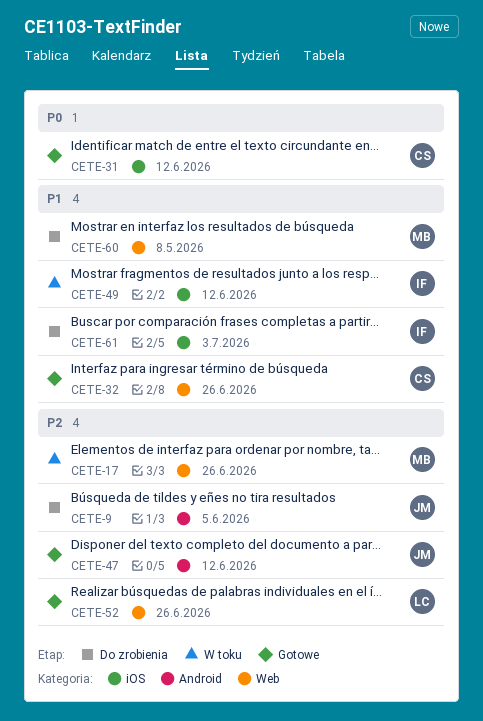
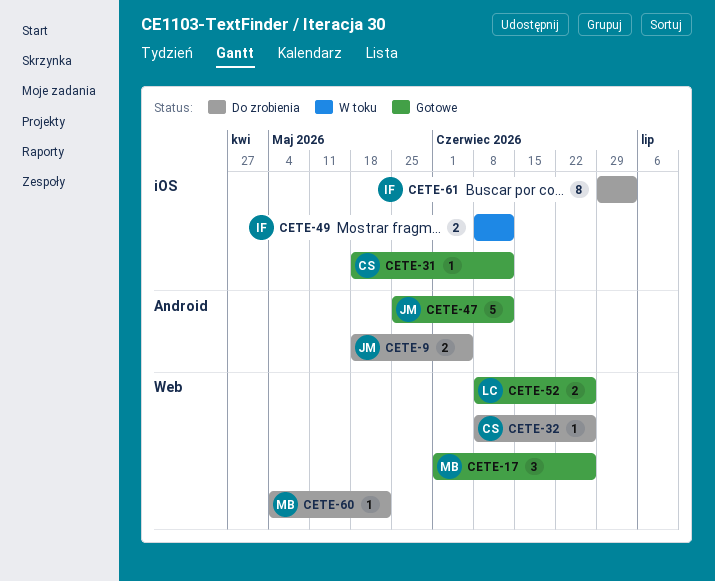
CETE-17, status: W toku -> Gotowe
CETE-32, status: Gotowe -> Do zrobienia
CETE-60, due: May 8 -> May 22

